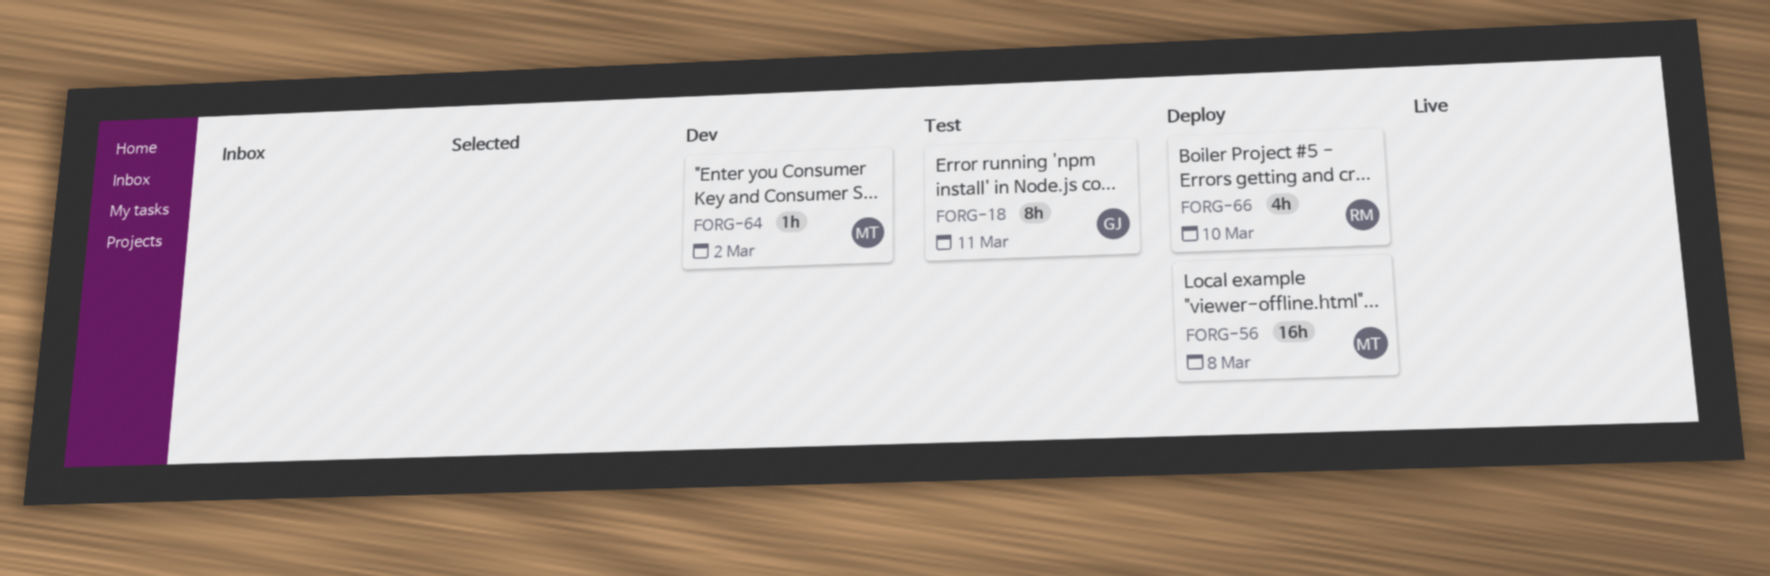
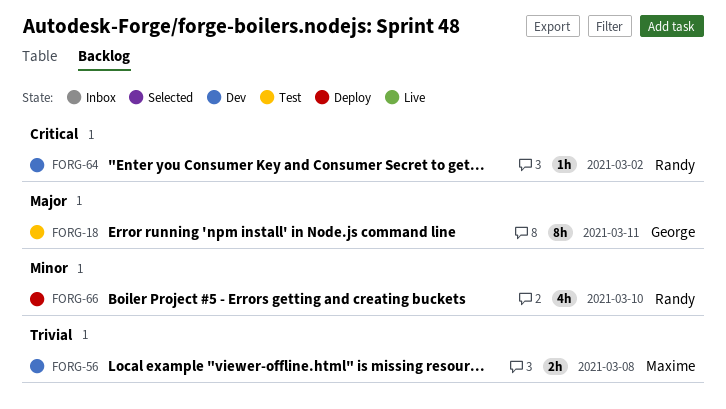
FORG-56, status: Deploy -> Dev
FORG-56, estimate: 16h -> 2h
FORG-64, owner: Maxime -> Randy

